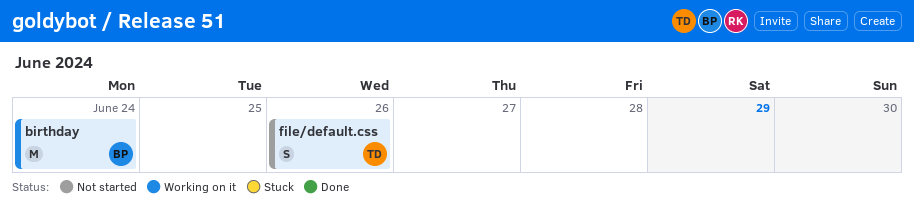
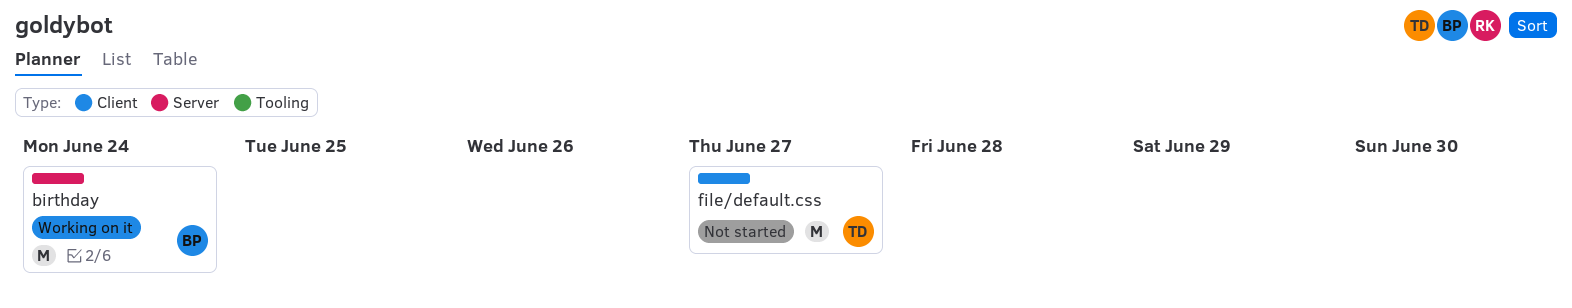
file/default.css, estimate: S -> M
file/default.css, due: Jun 26 -> Jun 27

